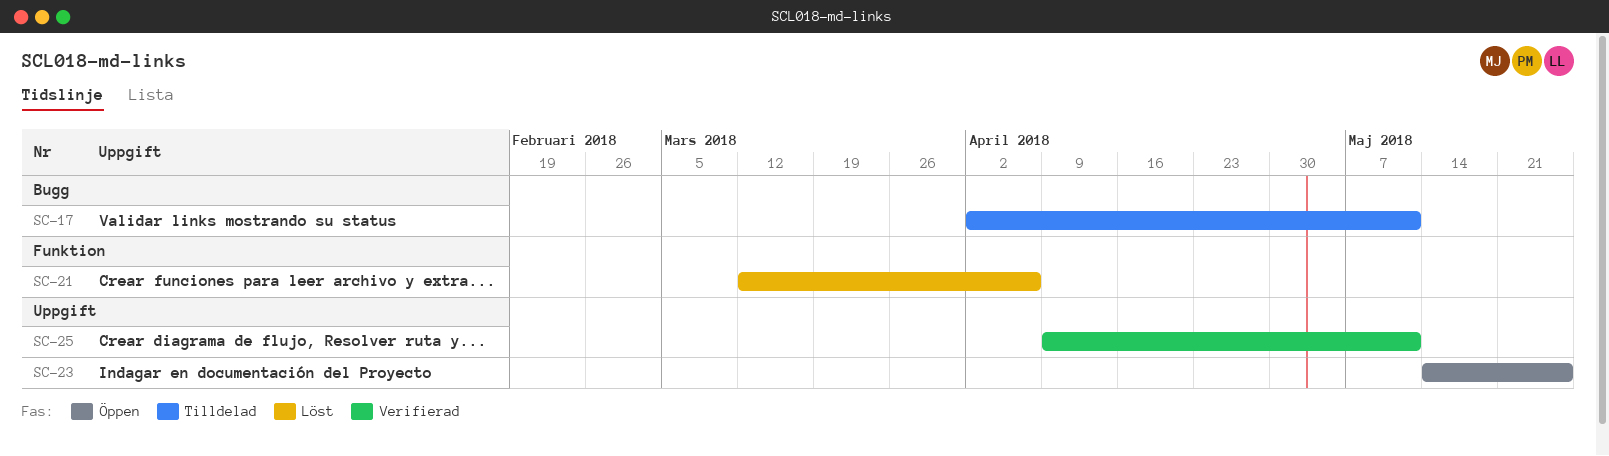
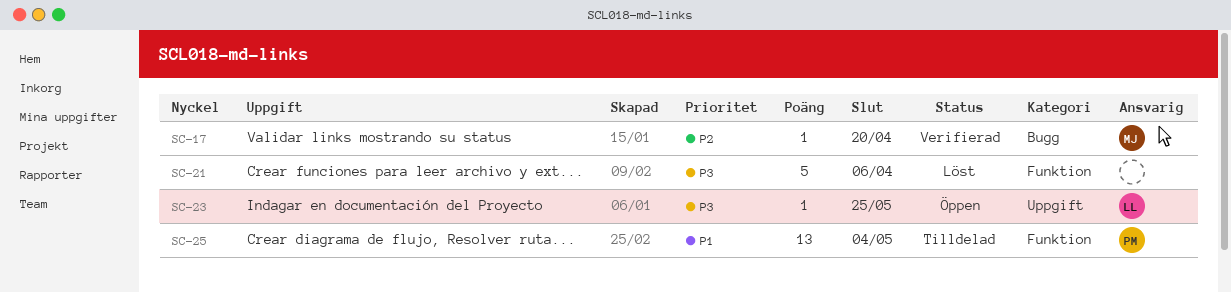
SC-17, status: Tilldelad -> Verifierad
SC-17, due: May 11 -> Apr 20
SC-25, status: Verifierad -> Tilldelad
SC-25, label: Uppgift -> Funktion
SC-25, due: May 11 -> May 4

